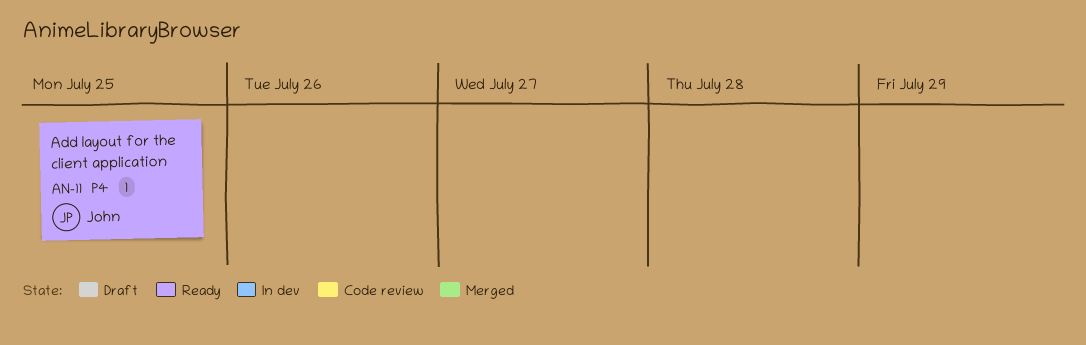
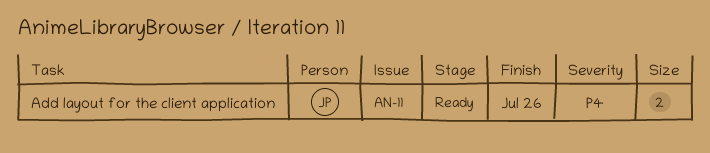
AN-11, estimate: 1 -> 2
AN-11, due: Jul 25 -> Jul 26

